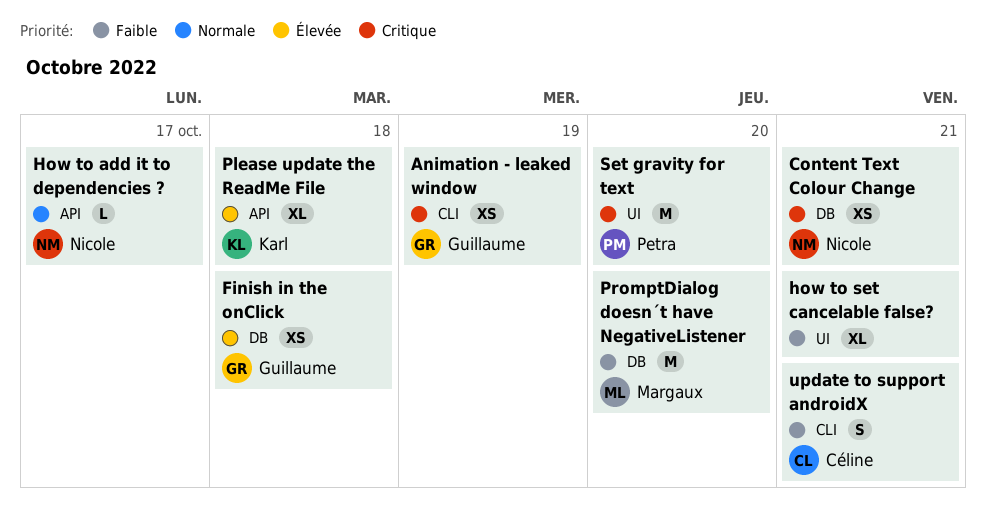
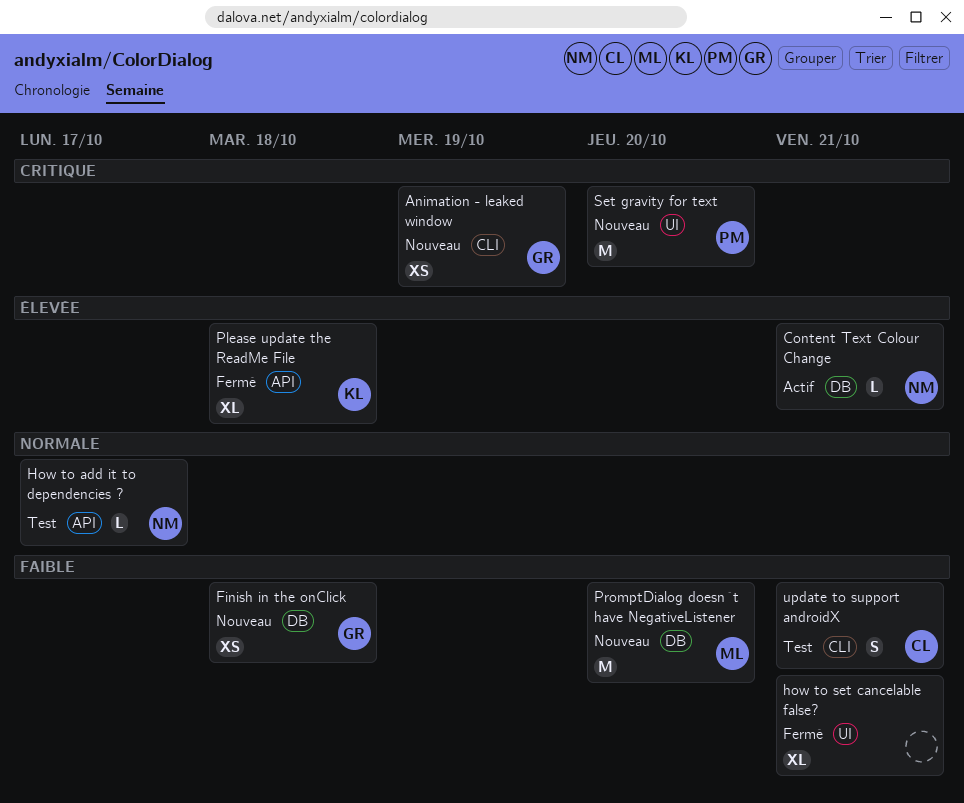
Content Text Colour Change, priority: Critique -> Élevée
Content Text Colour Change, estimate: XS -> L
Finish in the onClick, priority: Élevée -> Faible

